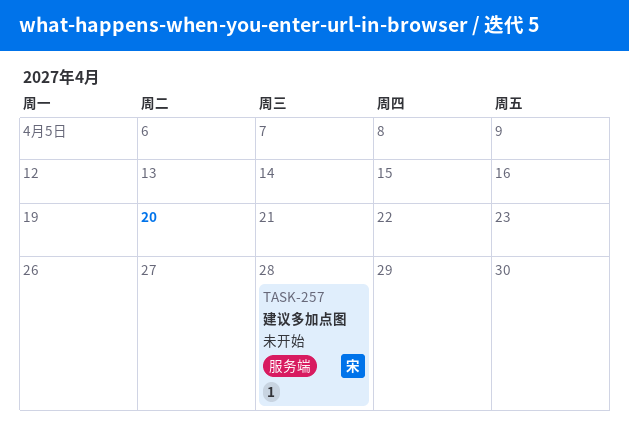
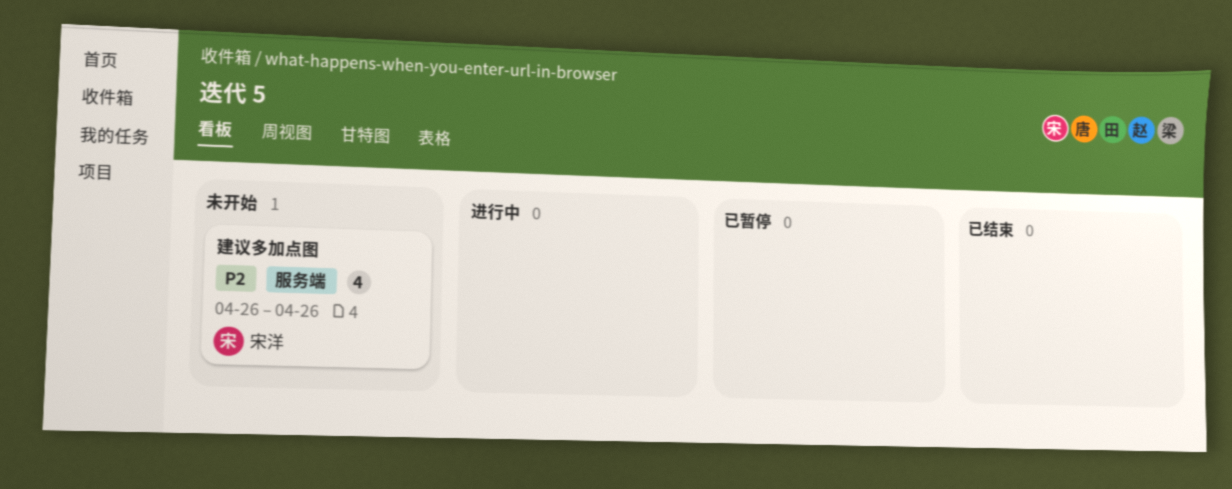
建议多加点图, estimate: 1 -> 4
建议多加点图, due: Apr 28 -> Apr 26

